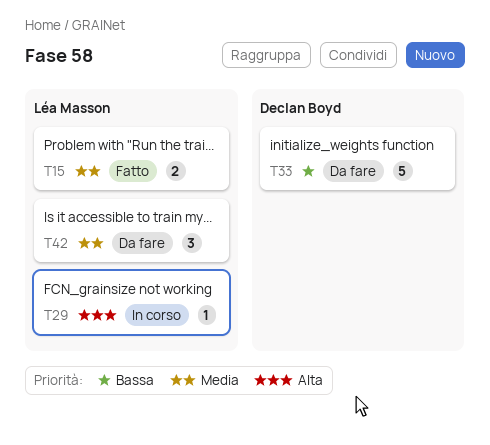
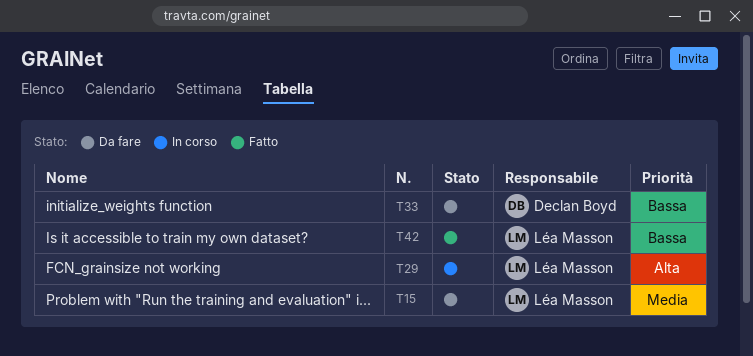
T15, status: Fatto -> Da fare
T42, status: Da fare -> Fatto
T42, priority: Media -> Bassa

